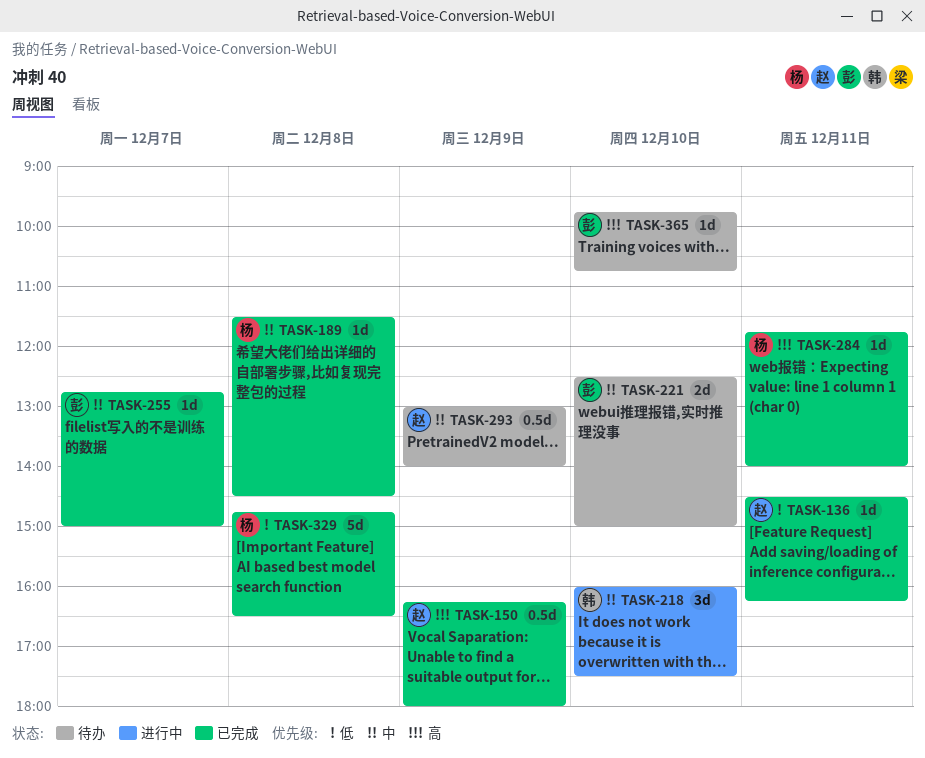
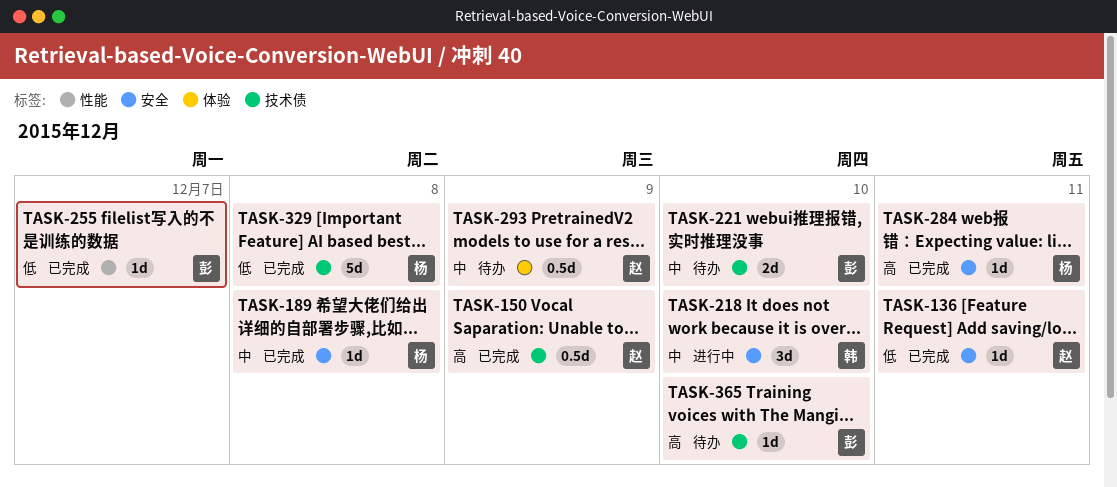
TASK-255, priority: 中 -> 低

